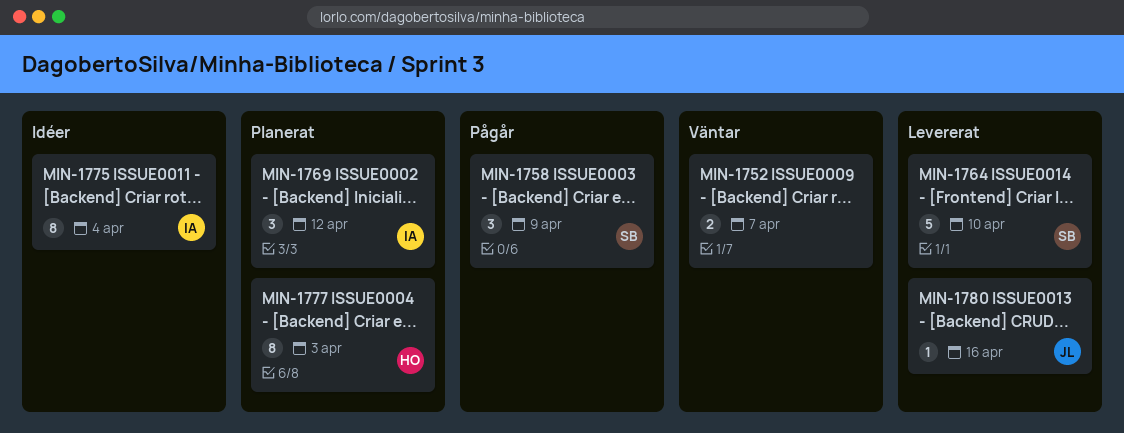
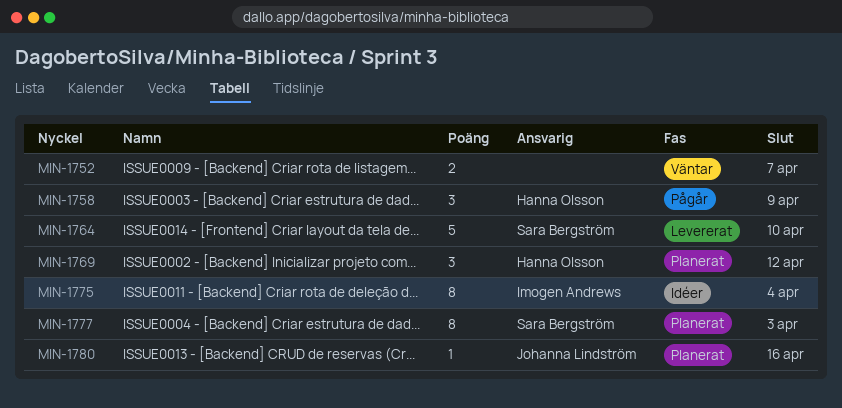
MIN-1758, owner: Sara Bergström -> Hanna Olsson
MIN-1769, owner: Imogen Andrews -> Hanna Olsson
MIN-1777, owner: Hanna Olsson -> Sara Bergström
MIN-1780, status: Levererat -> Planerat

